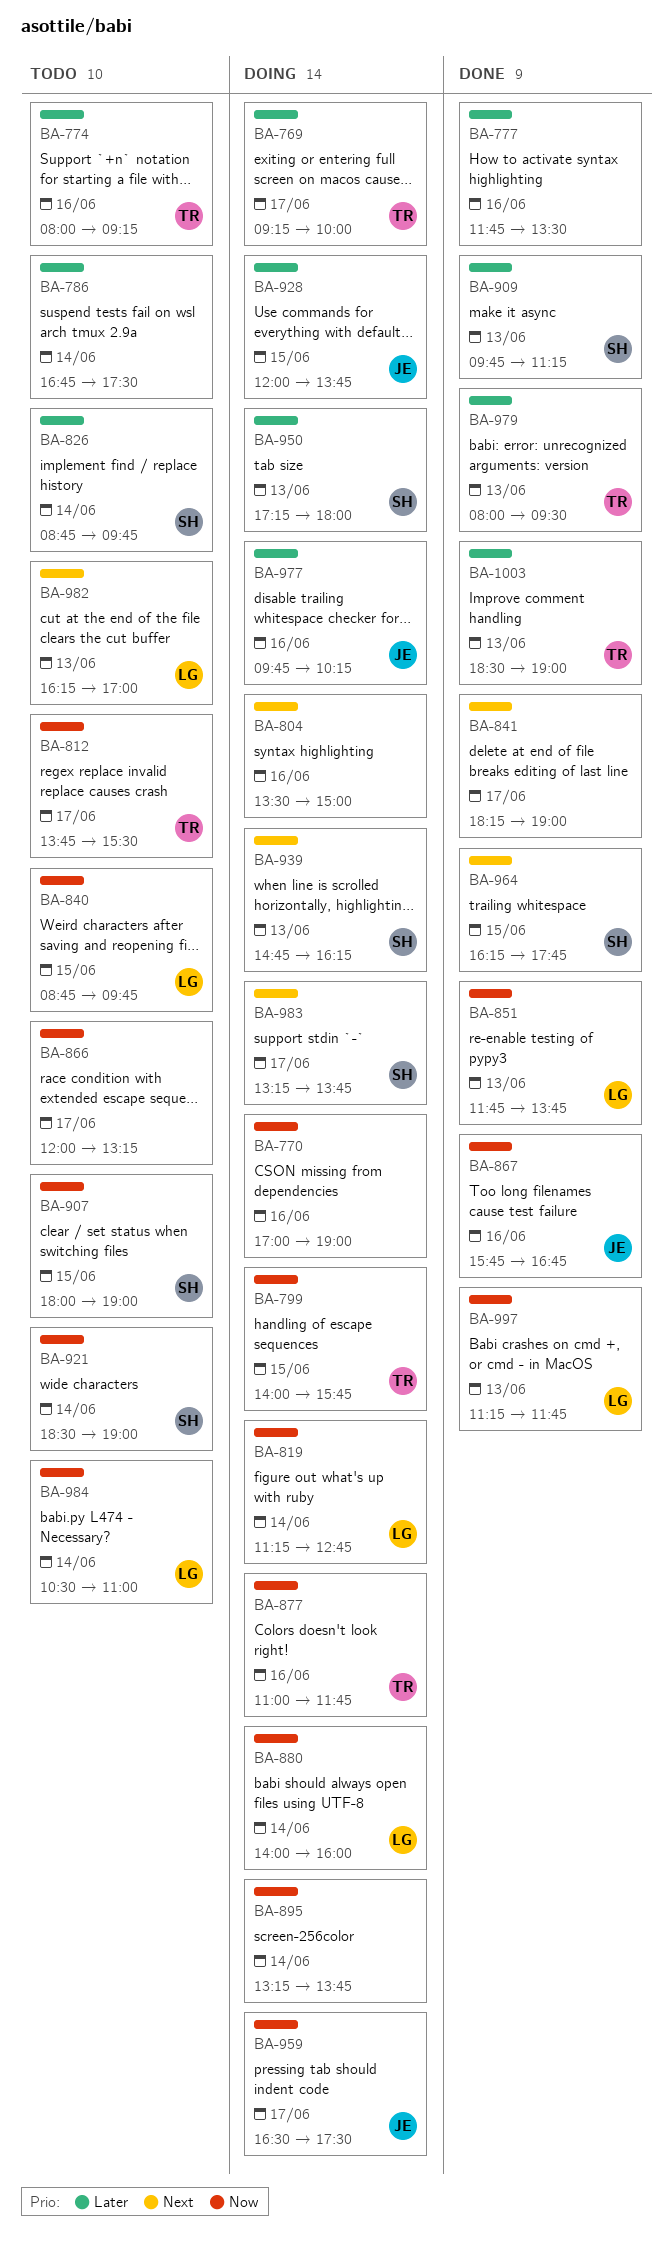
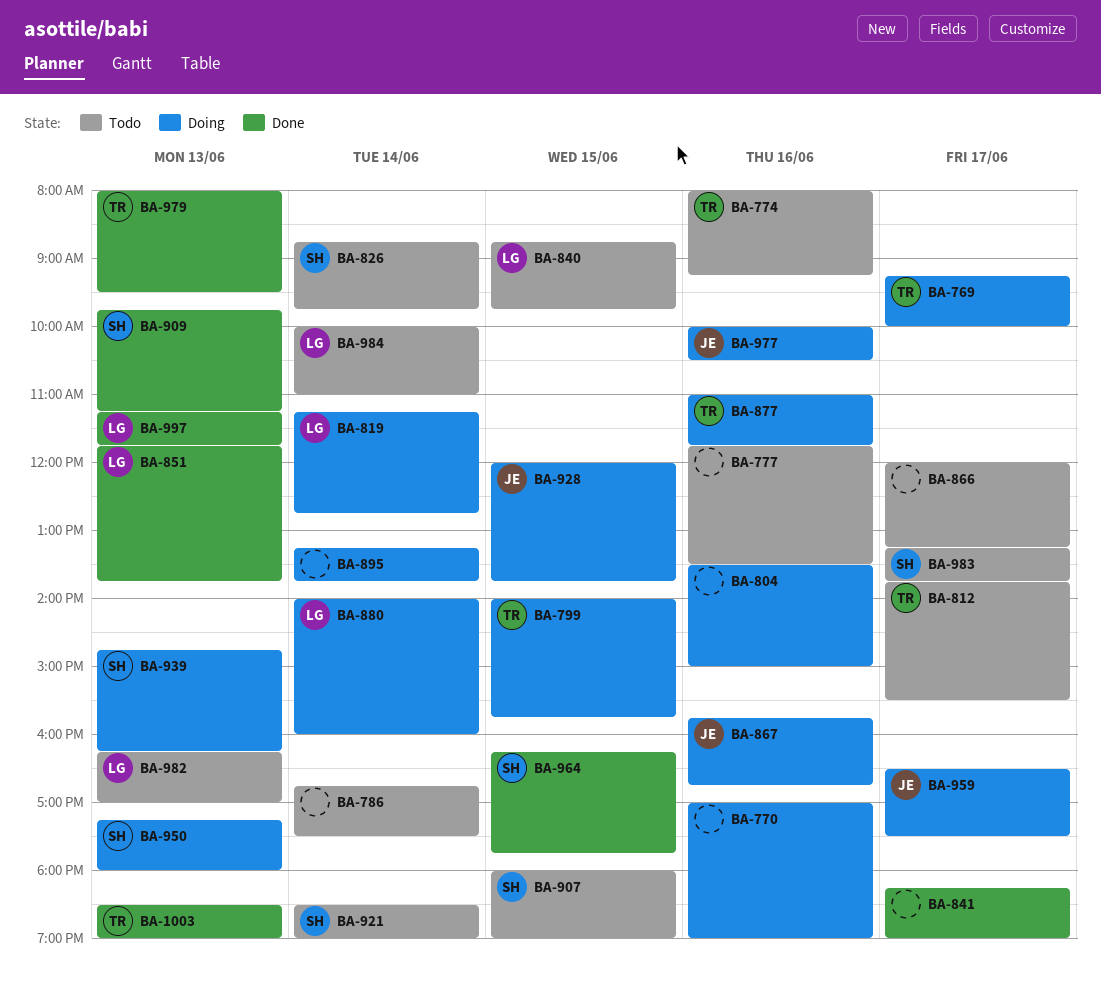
BA-777, status: Done -> Todo
BA-867, status: Done -> Doing
BA-977, begins: 09:45 -> 10:00
BA-977, ends: 10:15 -> 10:30
BA-983, status: Doing -> Todo
BA-984, begins: 10:30 -> 10:00

